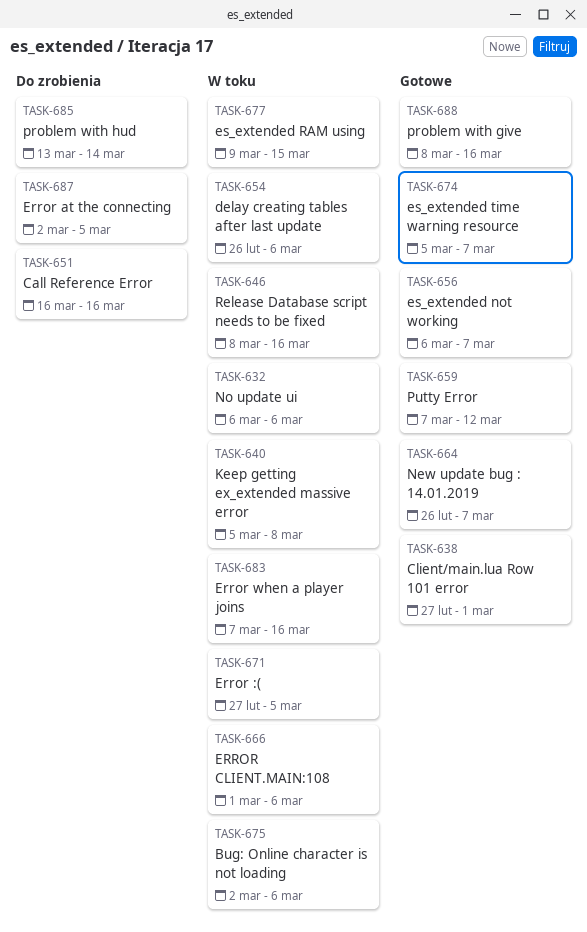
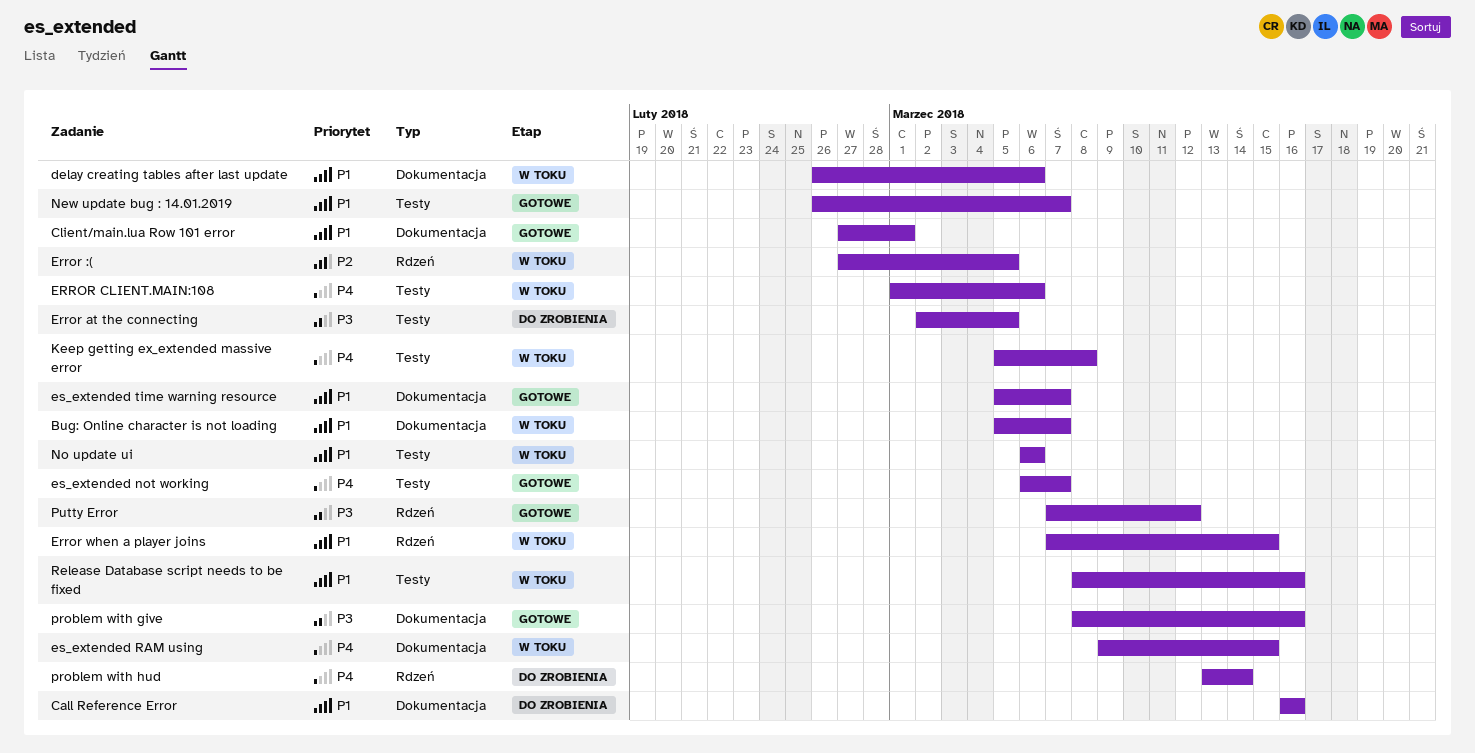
Bug: Online character is not loading, start: Mar 2 -> Mar 5
Bug: Online character is not loading, due: Mar 6 -> Mar 7
Error when a player joins, due: Mar 16 -> Mar 15

